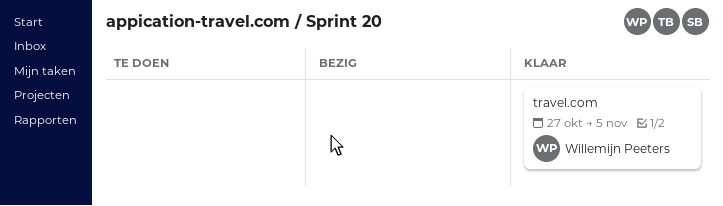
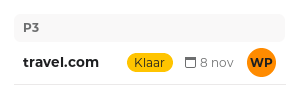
travel.com, due: Nov 5 -> Nov 8

